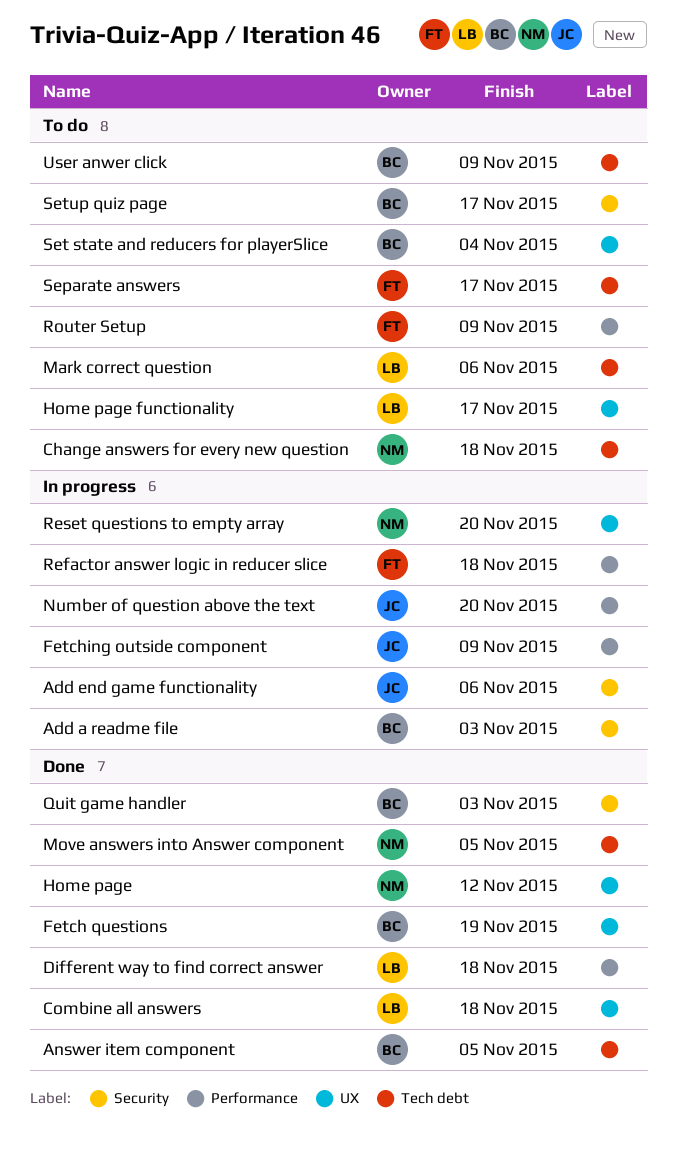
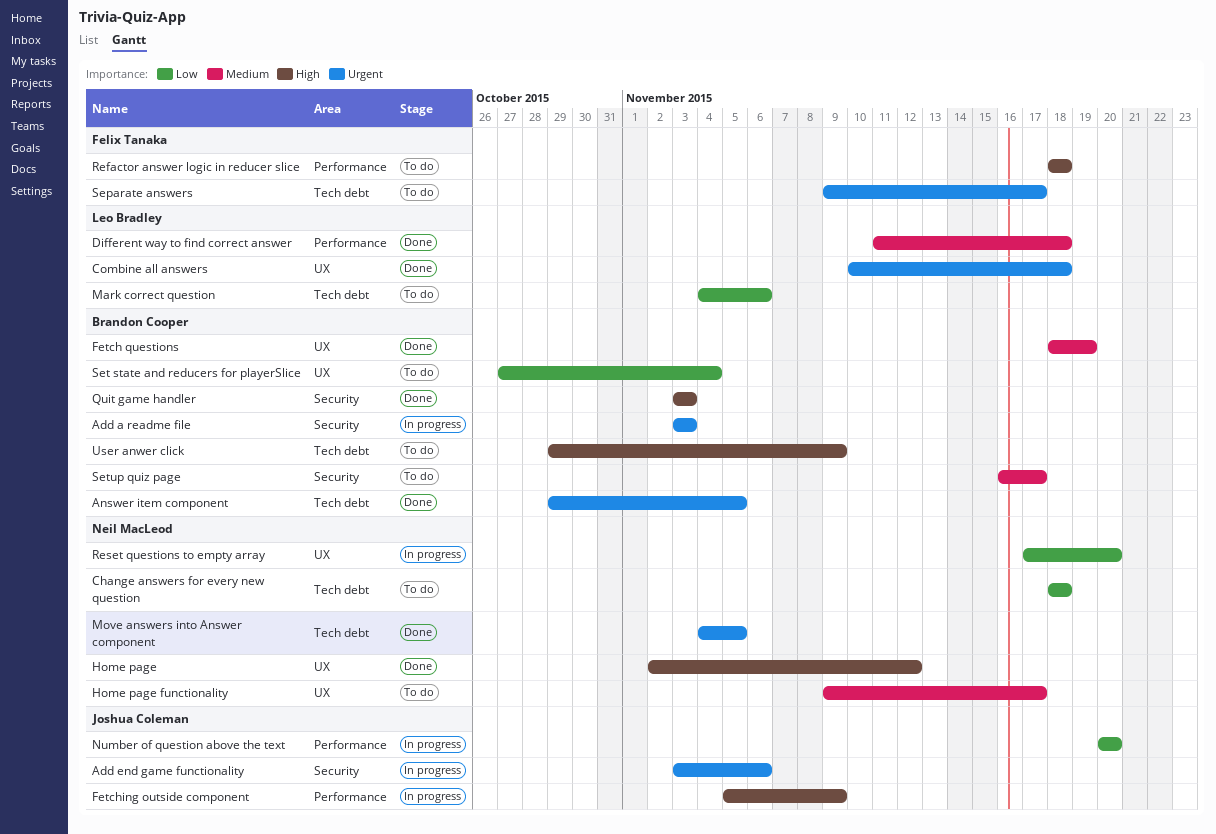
Home page functionality, owner: Leo Bradley -> Neil MacLeod
Refactor answer logic in reducer slice, status: In progress -> To do
Router Setup: present -> none

